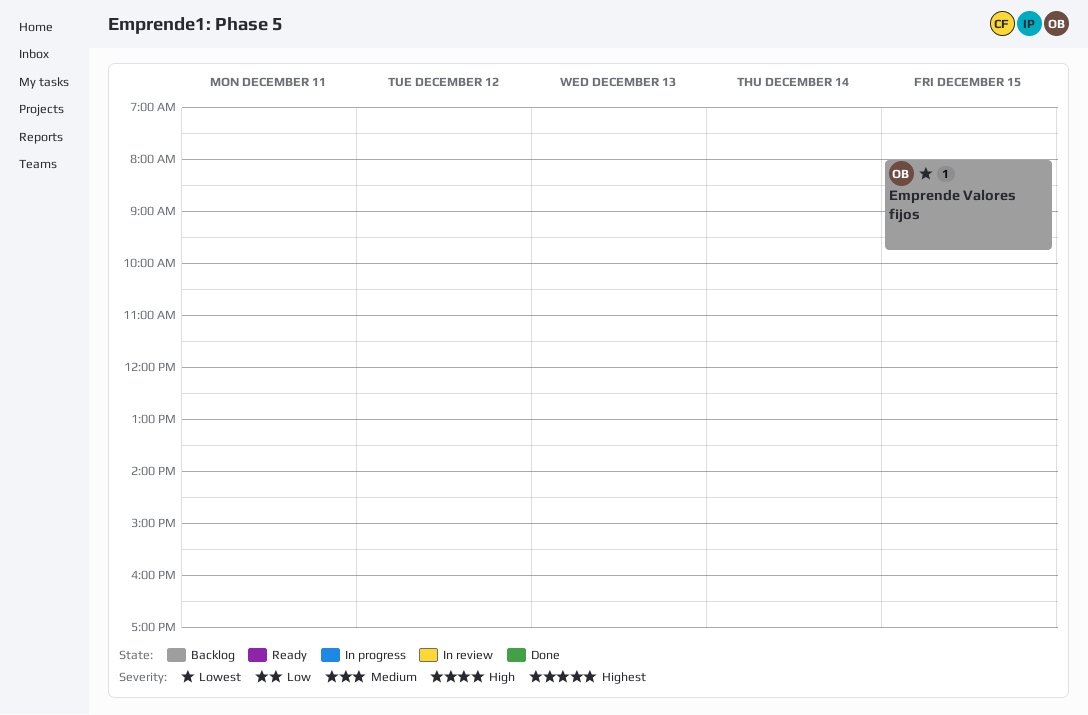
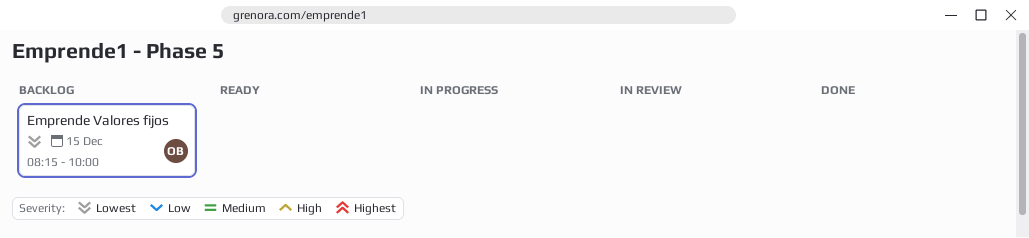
Emprende Valores fijos, begins: 08:00 -> 08:15
Emprende Valores fijos, ends: 09:45 -> 10:00

